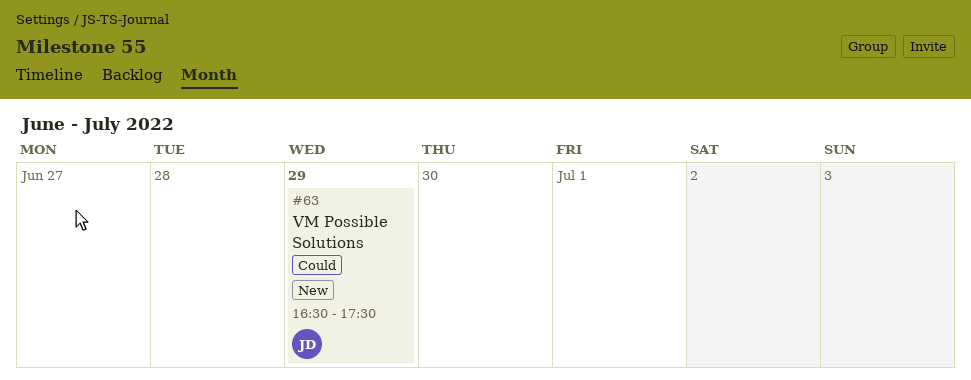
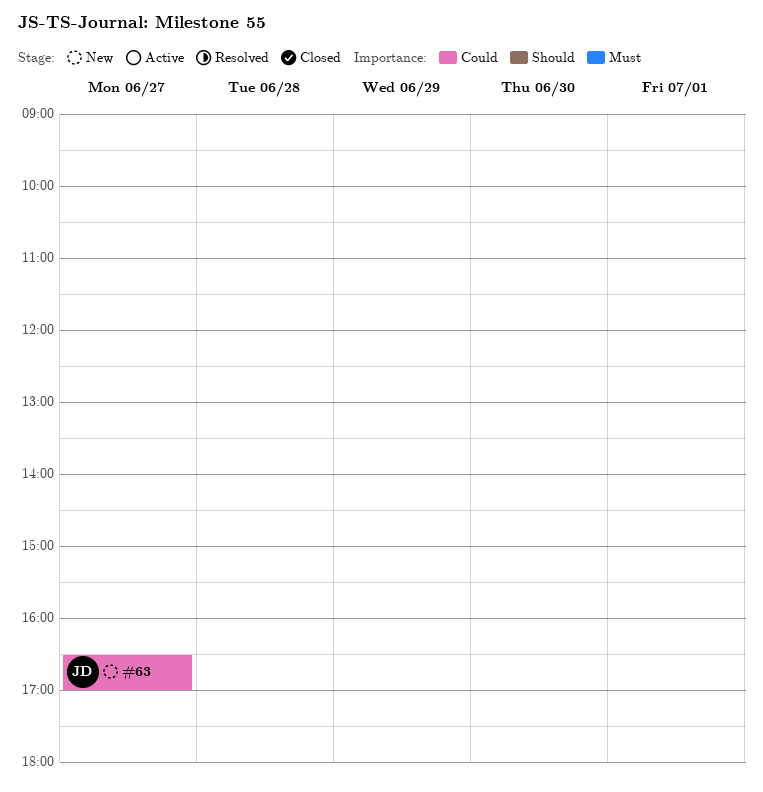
#63, day: Jun 29 -> Jun 27
#63, ends: 17:30 -> 17:00

